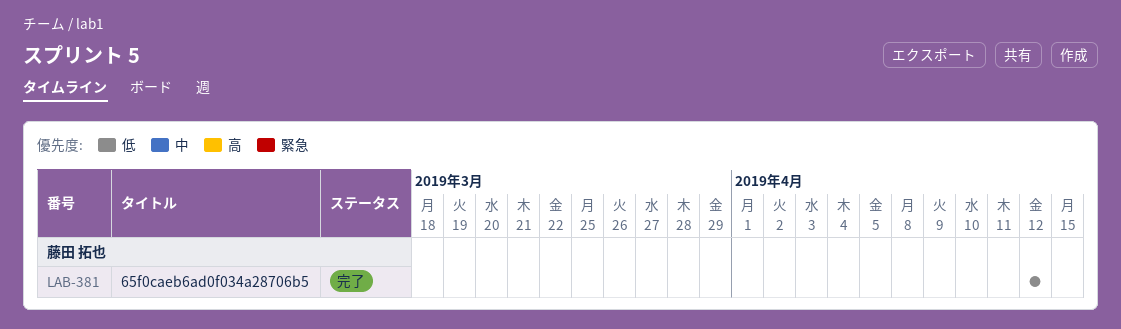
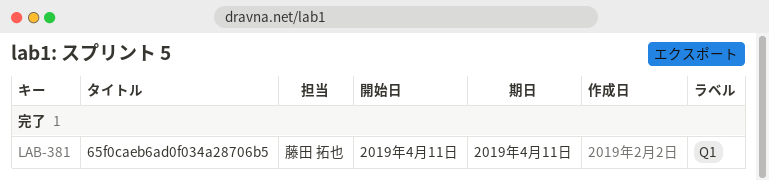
LAB-381, start: Apr 12 -> Apr 11
LAB-381, due: Apr 12 -> Apr 11

